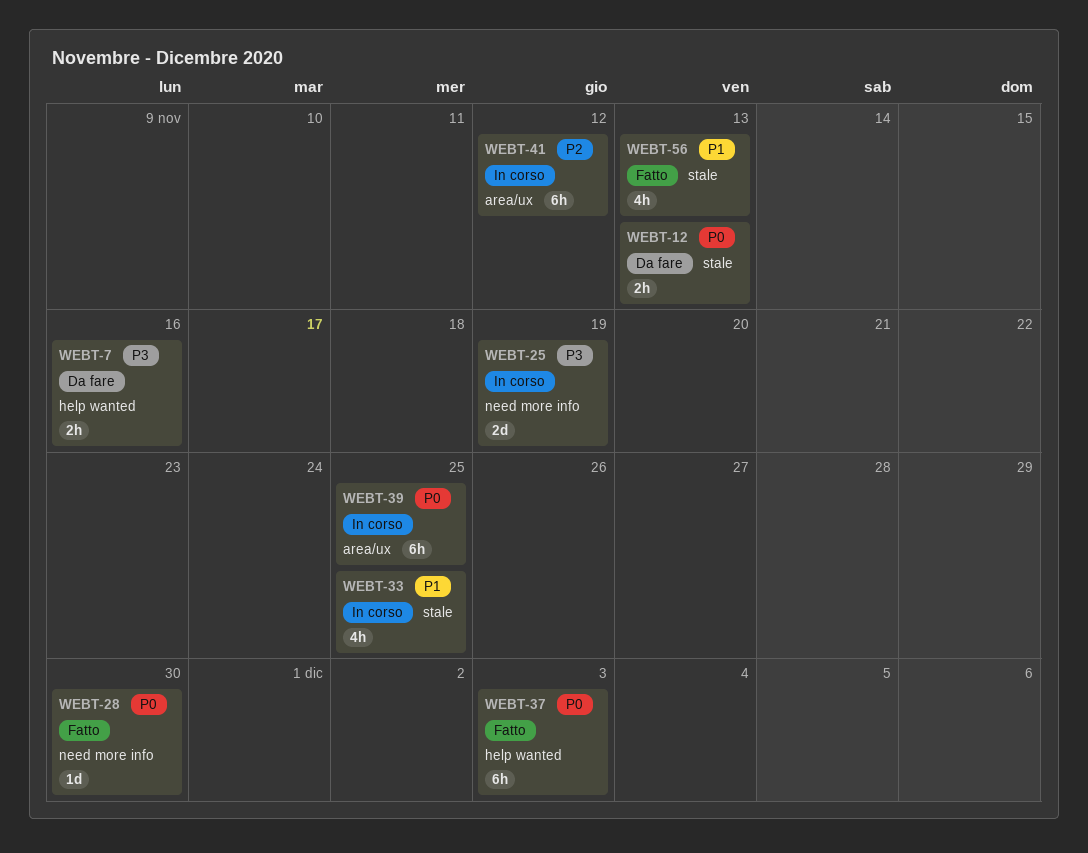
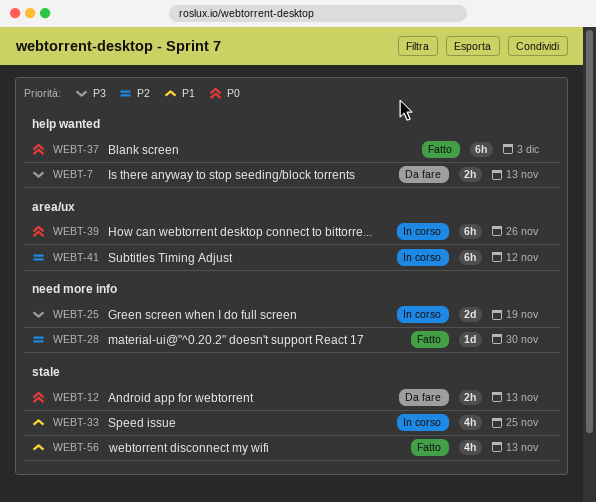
WEBT-7, due: Nov 16 -> Nov 13
WEBT-28, priority: P0 -> P2
WEBT-39, due: Nov 25 -> Nov 26

